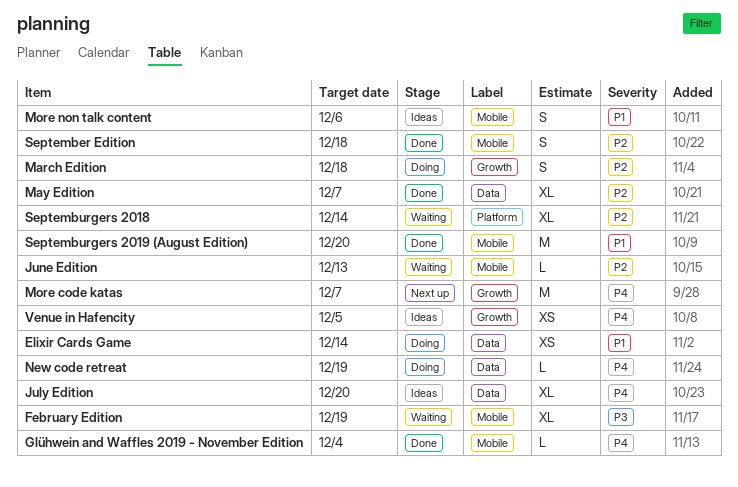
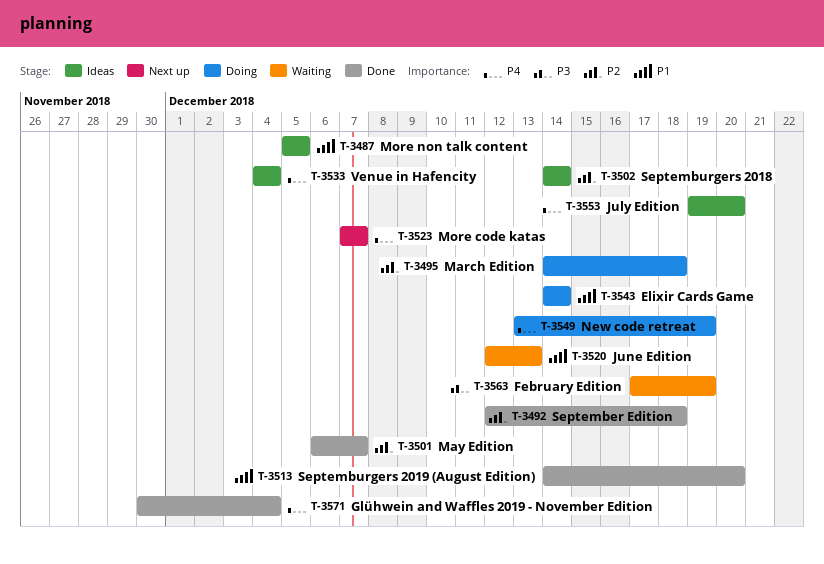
June Edition, priority: P2 -> P1
More non talk content, due: Dec 6 -> Dec 5
Septemburgers 2018, status: Waiting -> Ideas
Venue in Hafencity, due: Dec 5 -> Dec 4

